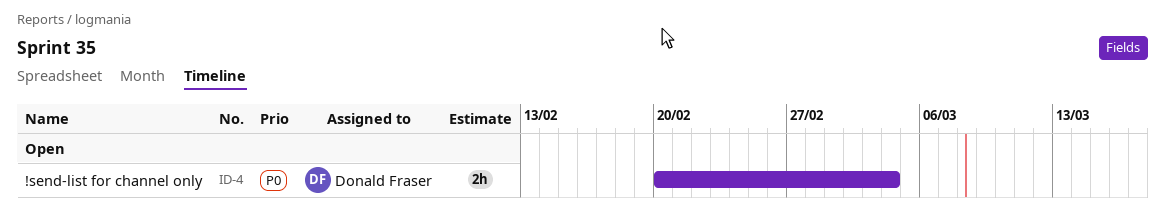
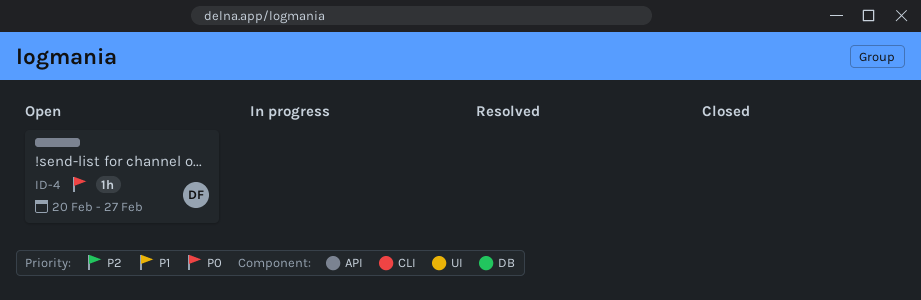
ID-4, estimate: 2h -> 1h
ID-4, due: Mar 4 -> Feb 27

